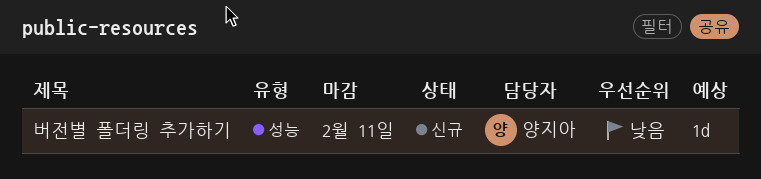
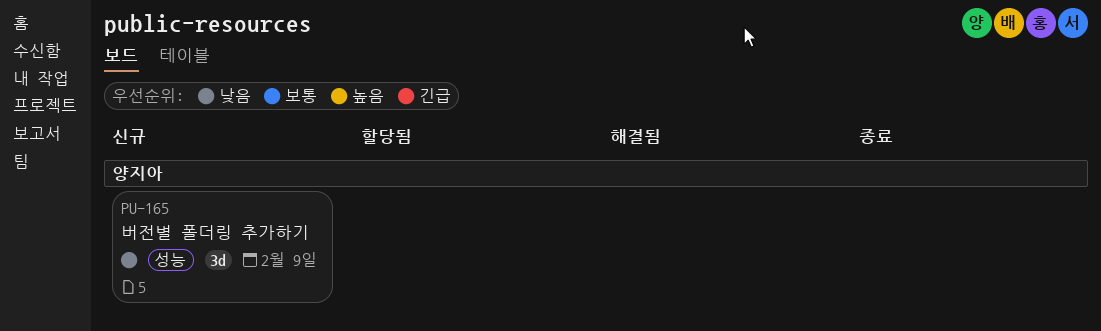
버전별 폴더링 추가하기, estimate: 1d -> 3d
버전별 폴더링 추가하기, due: Feb 11 -> Feb 9

